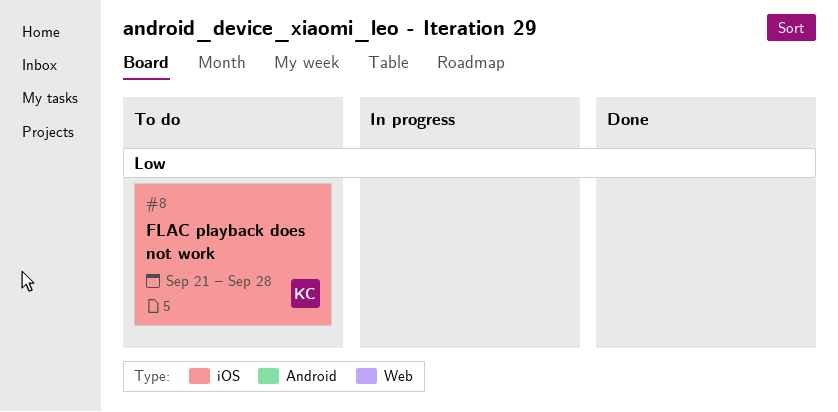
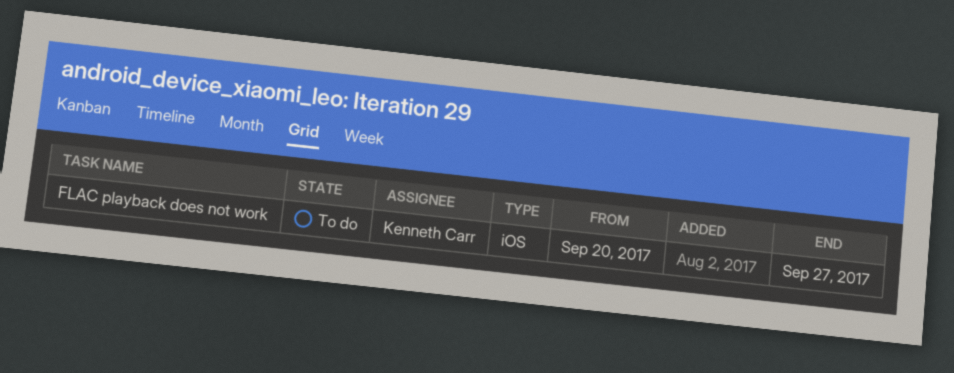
FLAC playback does not work, start: Sep 21 -> Sep 20
FLAC playback does not work, due: Sep 28 -> Sep 27

